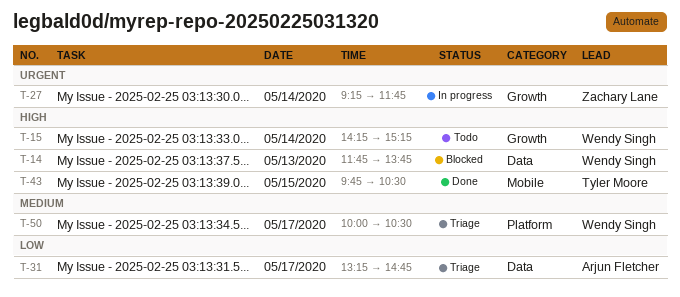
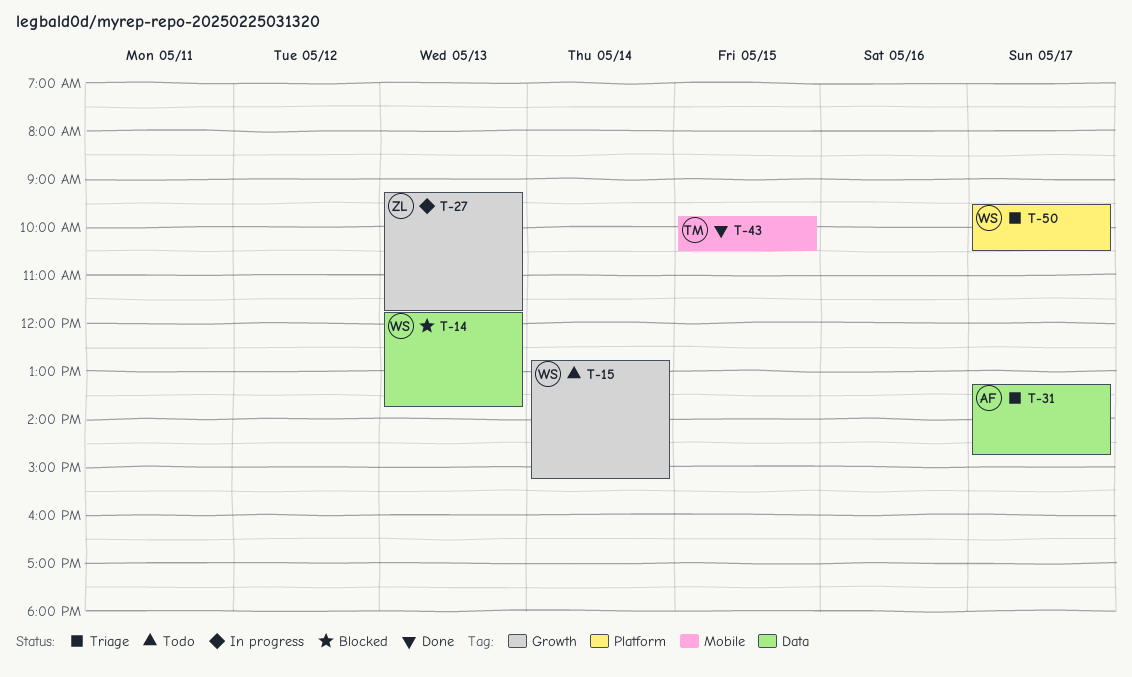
T-15, begins: 14:15 -> 12:45
T-27, day: May 14 -> May 13
T-50, begins: 10:00 -> 09:30

